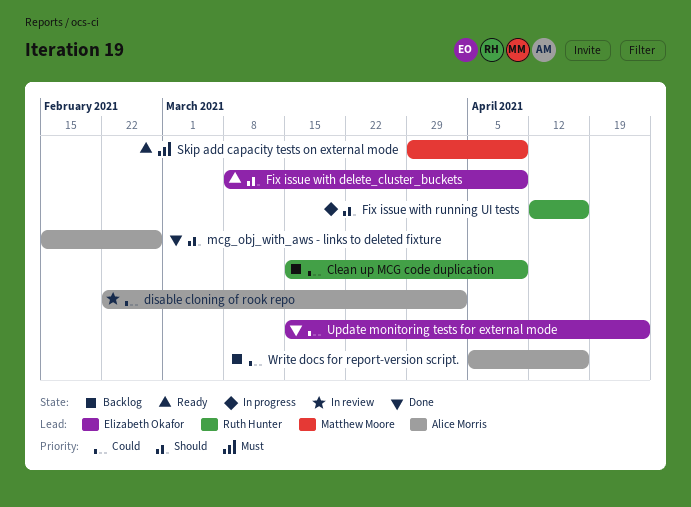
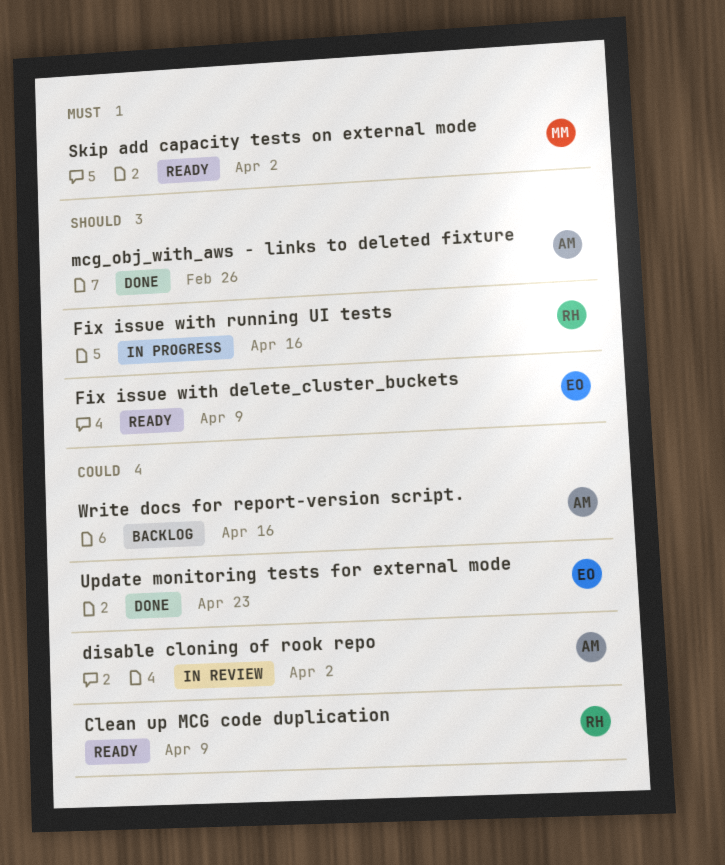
Clean up MCG code duplication, status: Backlog -> Ready
Skip add capacity tests on external mode, due: Apr 9 -> Apr 2

